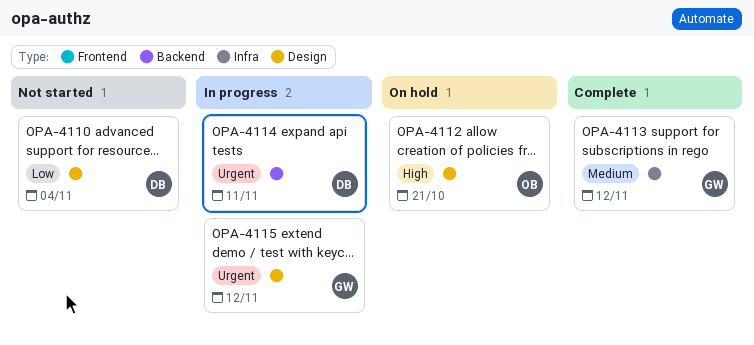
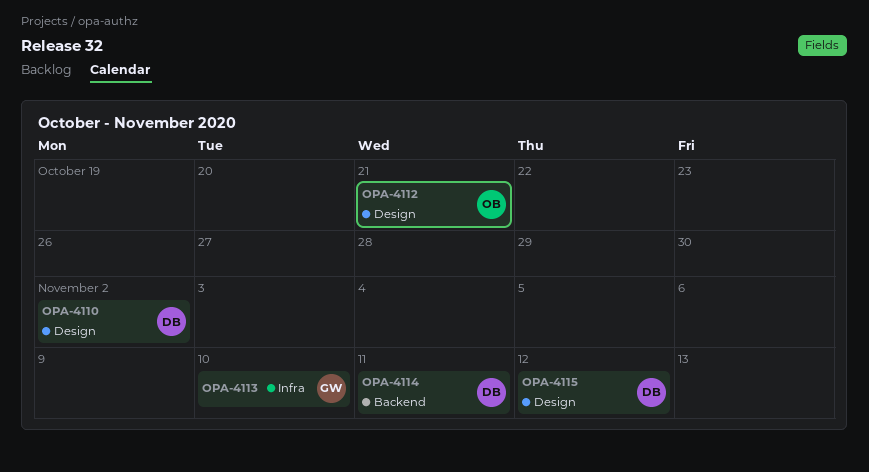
OPA-4110, due: Nov 4 -> Nov 2
OPA-4113, due: Nov 12 -> Nov 10
OPA-4115, owner: GW -> DB

